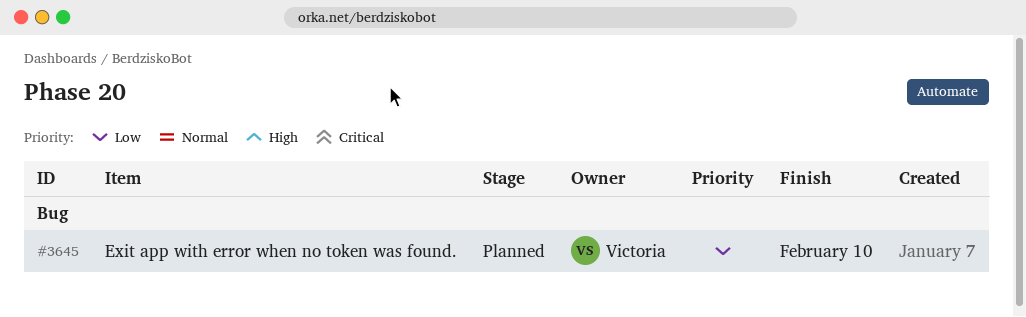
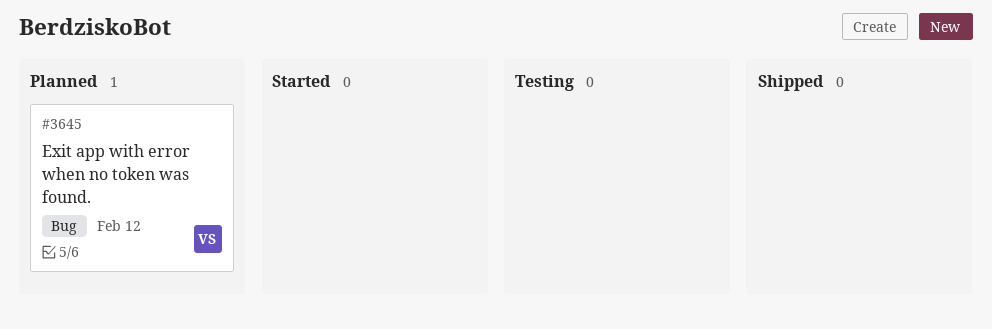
#3645, due: Feb 10 -> Feb 12

